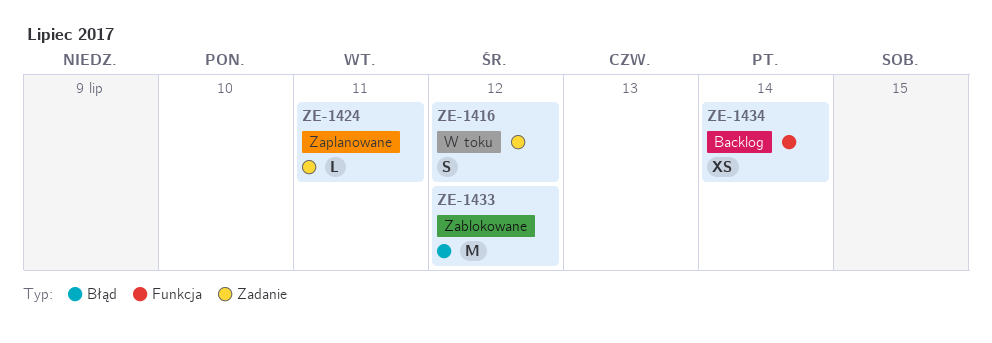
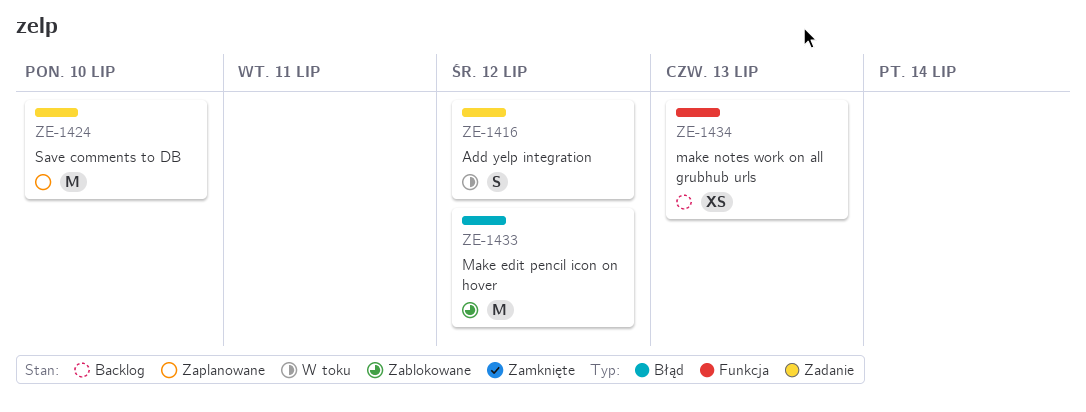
ZE-1424, estimate: L -> M
ZE-1424, due: Jul 11 -> Jul 10
ZE-1434, due: Jul 14 -> Jul 13

